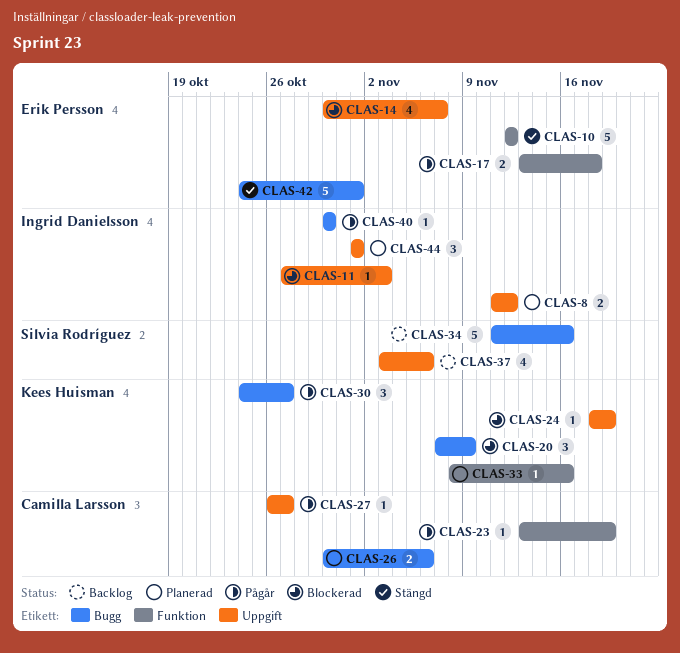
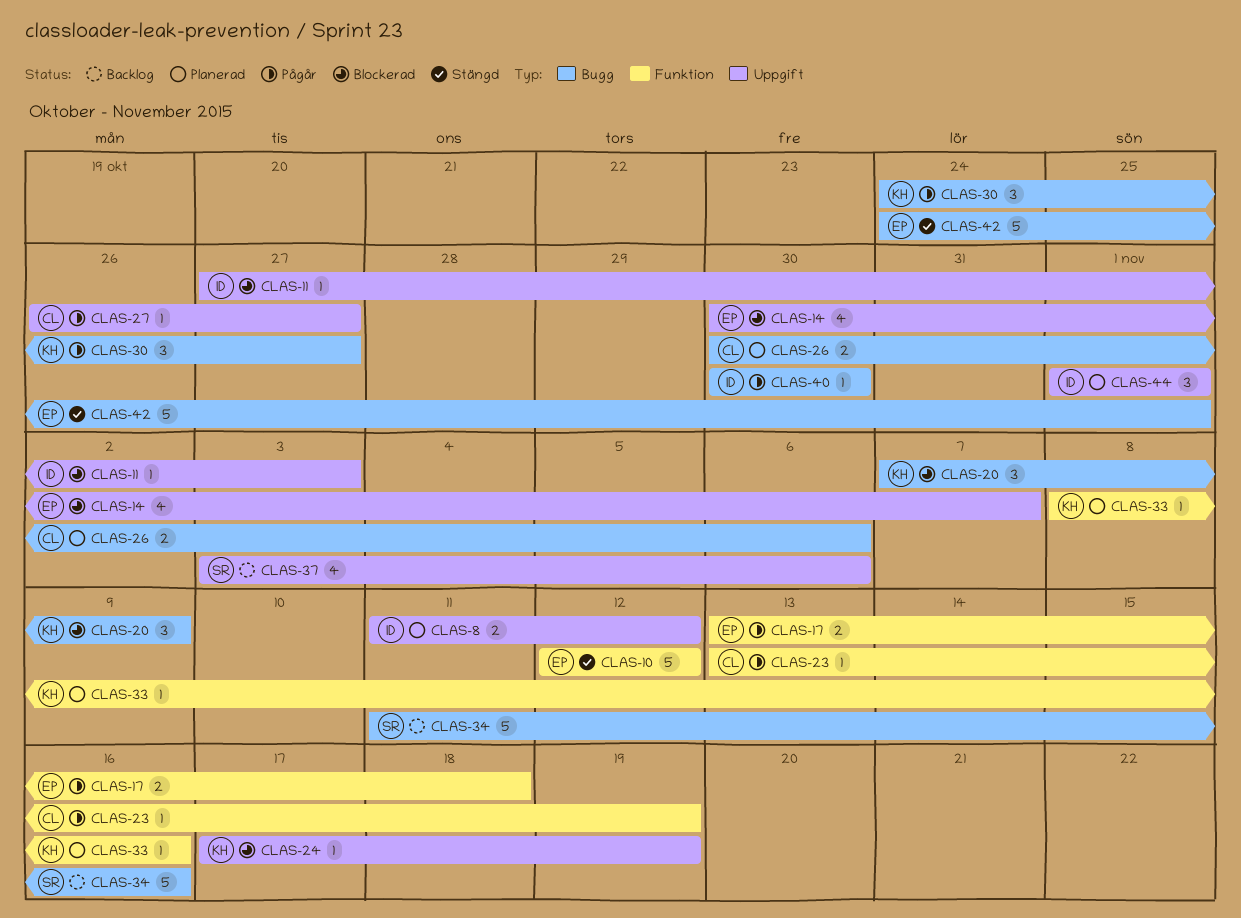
CLAS-24, start: Nov 18 -> Nov 17

